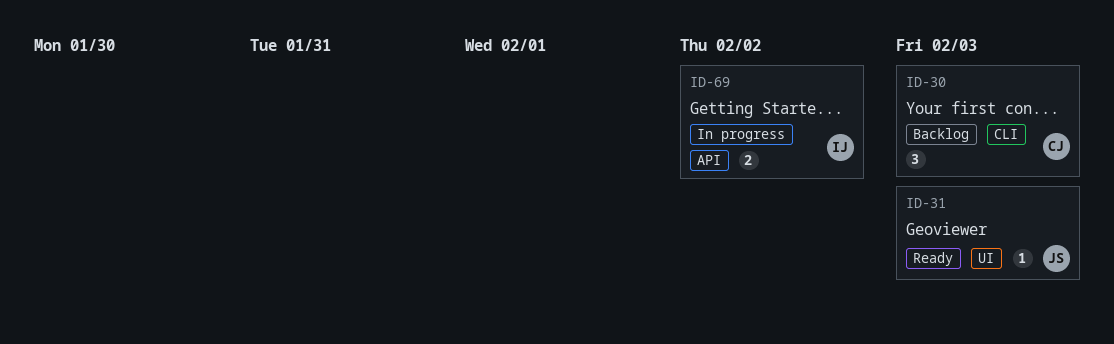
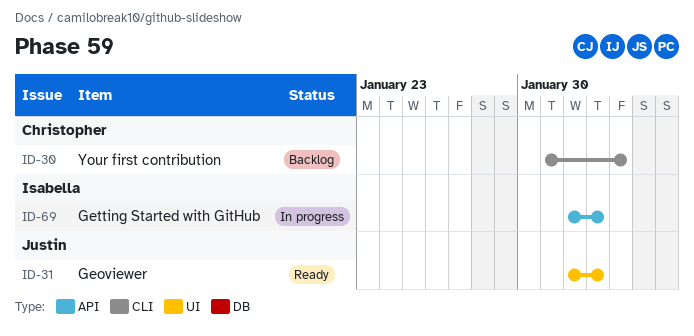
ID-31, due: Feb 3 -> Feb 2

